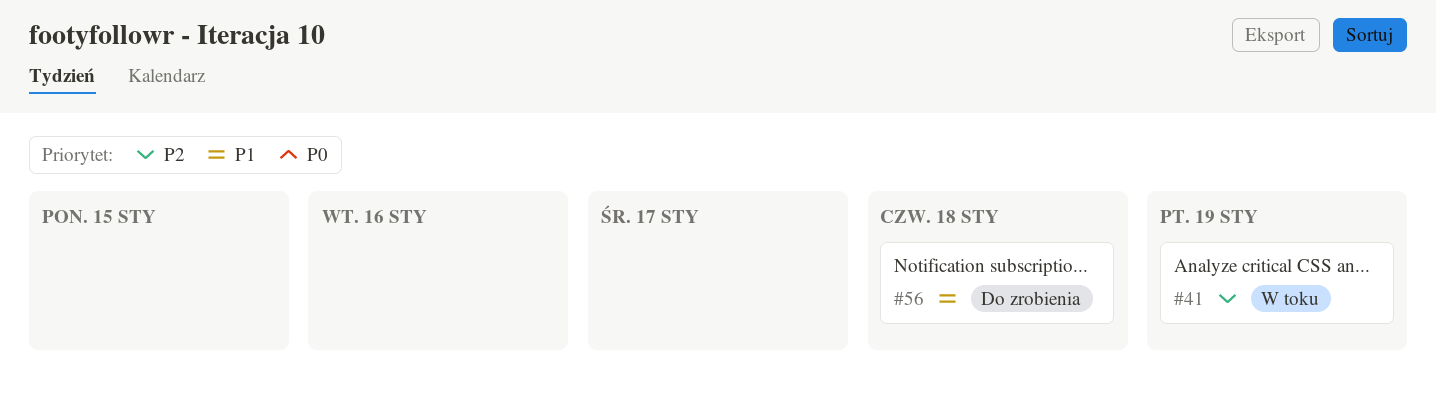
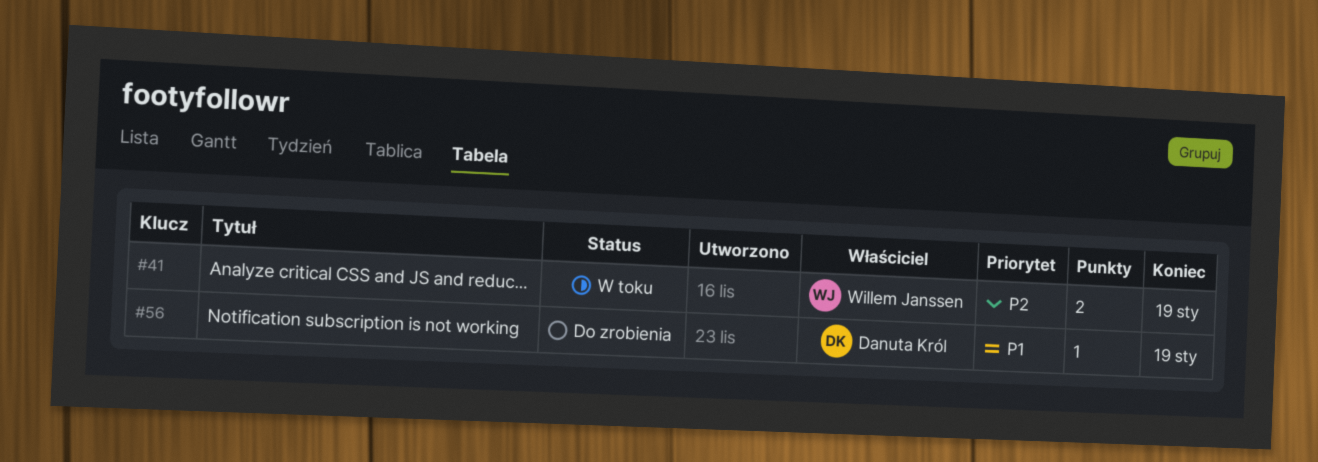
#56, due: Jan 18 -> Jan 19

